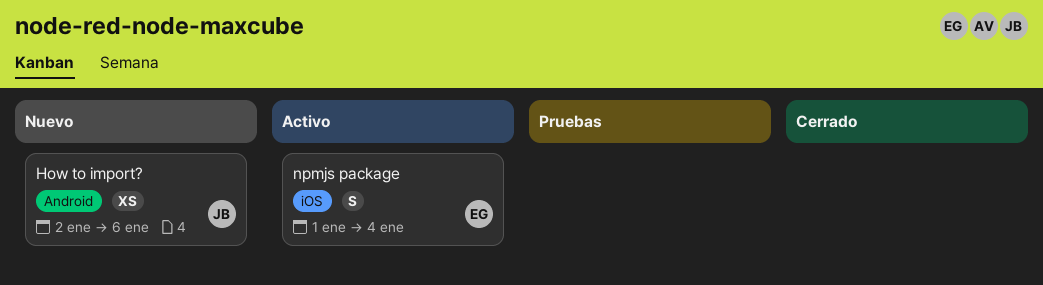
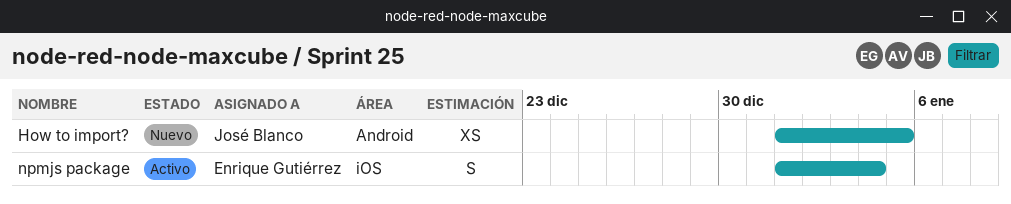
How to import?, start: Jan 2 -> Jan 1
How to import?, due: Jan 6 -> Jan 5

